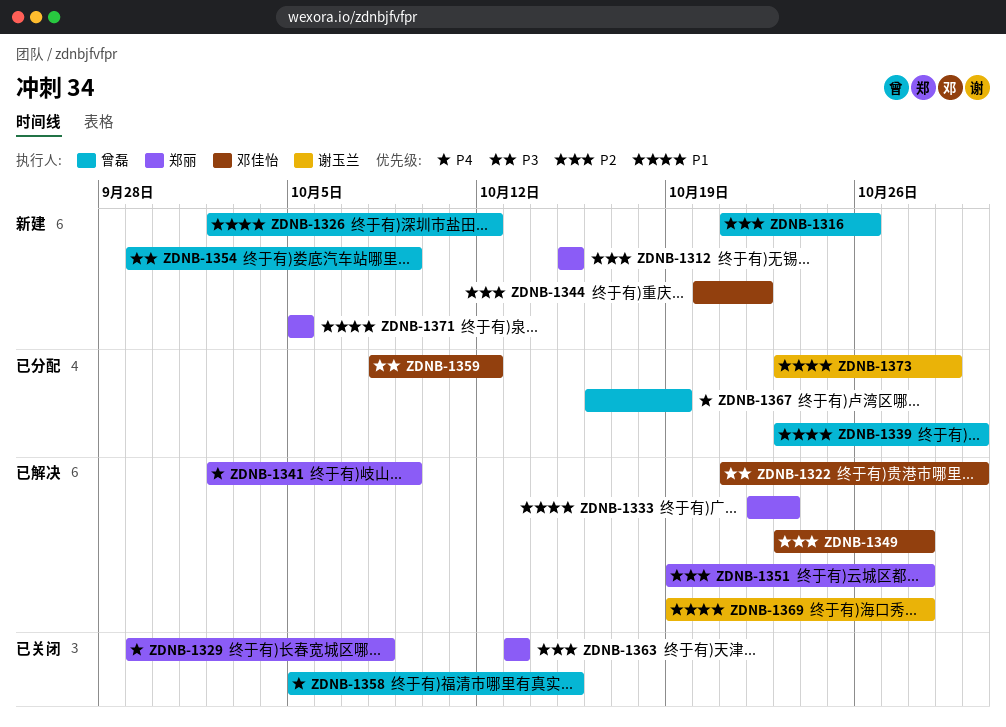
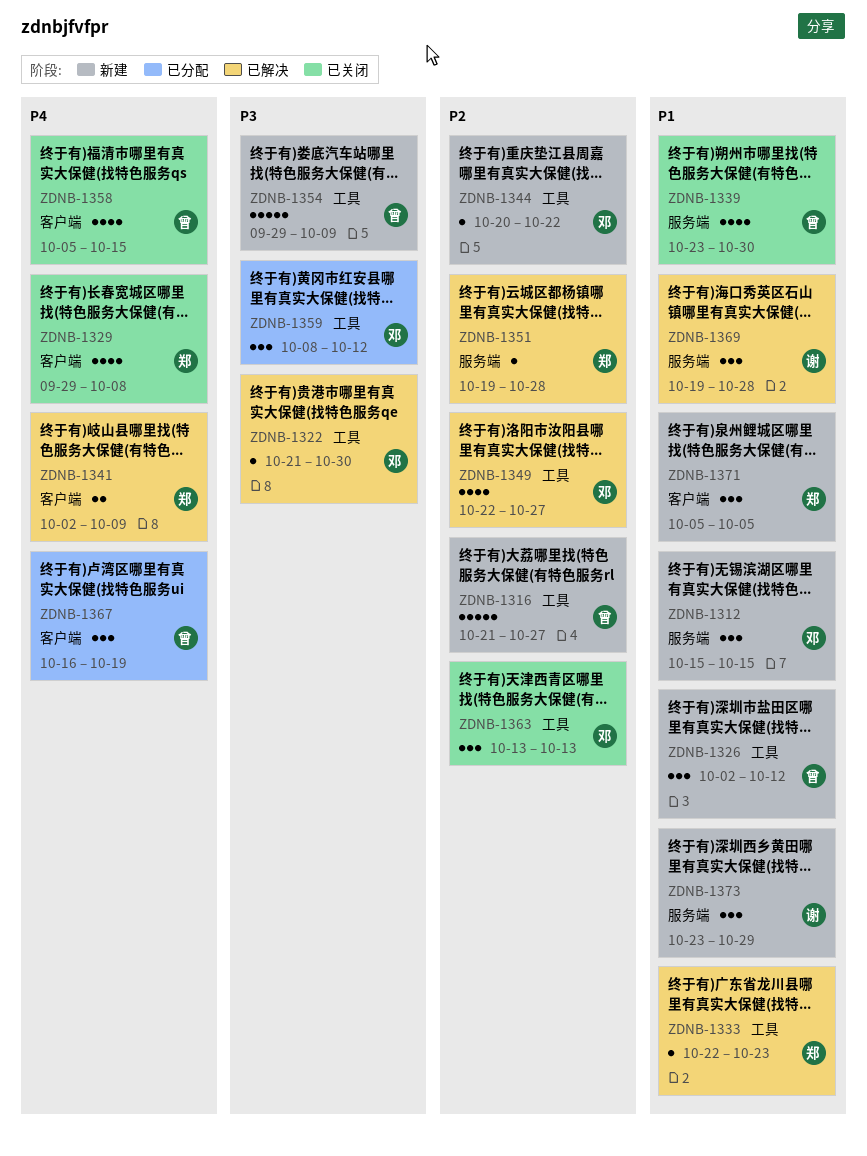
ZDNB-1312, owner: 郑丽 -> 邓佳怡
ZDNB-1312, priority: P2 -> P1
ZDNB-1316, due: Oct 26 -> Oct 27
ZDNB-1339, status: 已分配 -> 已关闭
ZDNB-1349, start: Oct 23 -> Oct 22
ZDNB-1349, due: Oct 28 -> Oct 27
ZDNB-1363, owner: 郑丽 -> 邓佳怡
ZDNB-1373, status: 已分配 -> 新建

